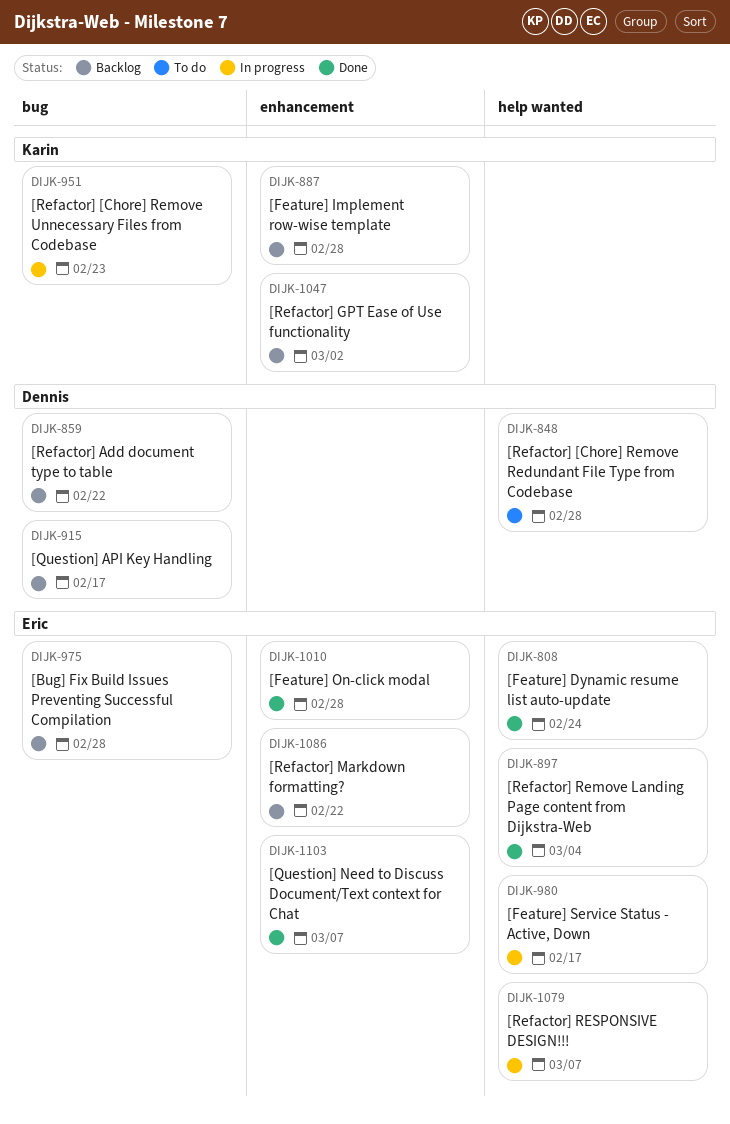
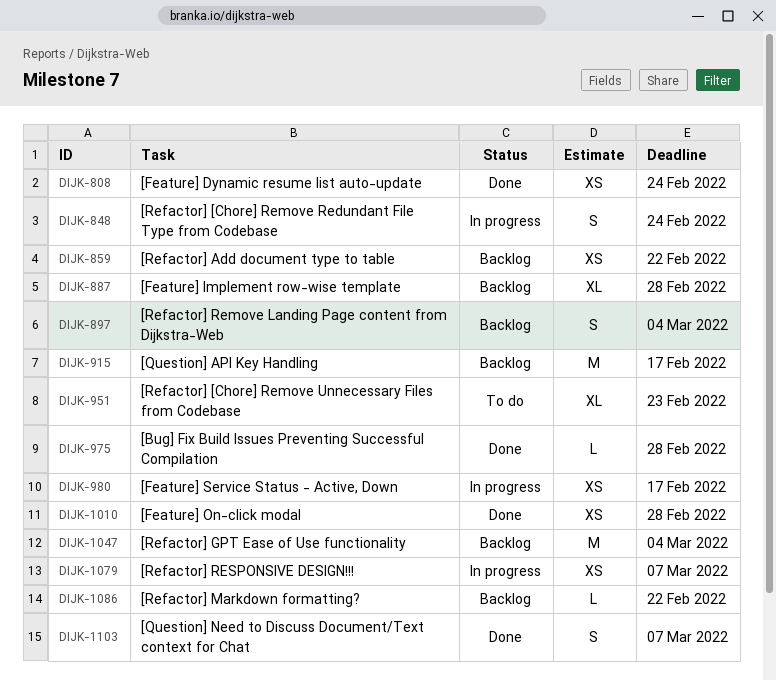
DIJK-848, status: To do -> In progress
DIJK-848, due: Feb 28 -> Feb 24
DIJK-897, status: Done -> Backlog
DIJK-951, status: In progress -> To do
DIJK-975, status: Backlog -> Done
DIJK-1047, due: Mar 2 -> Mar 4

